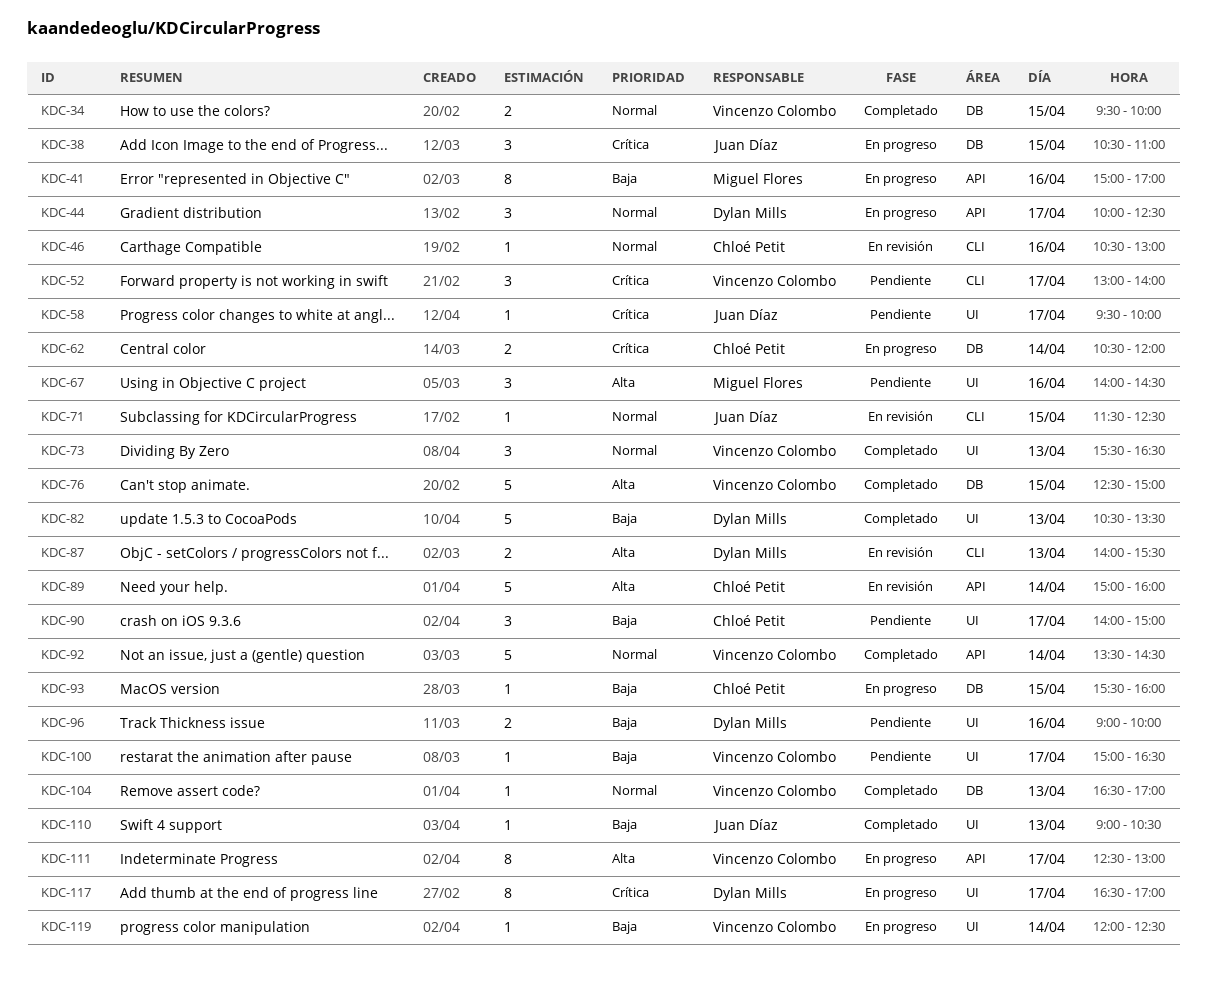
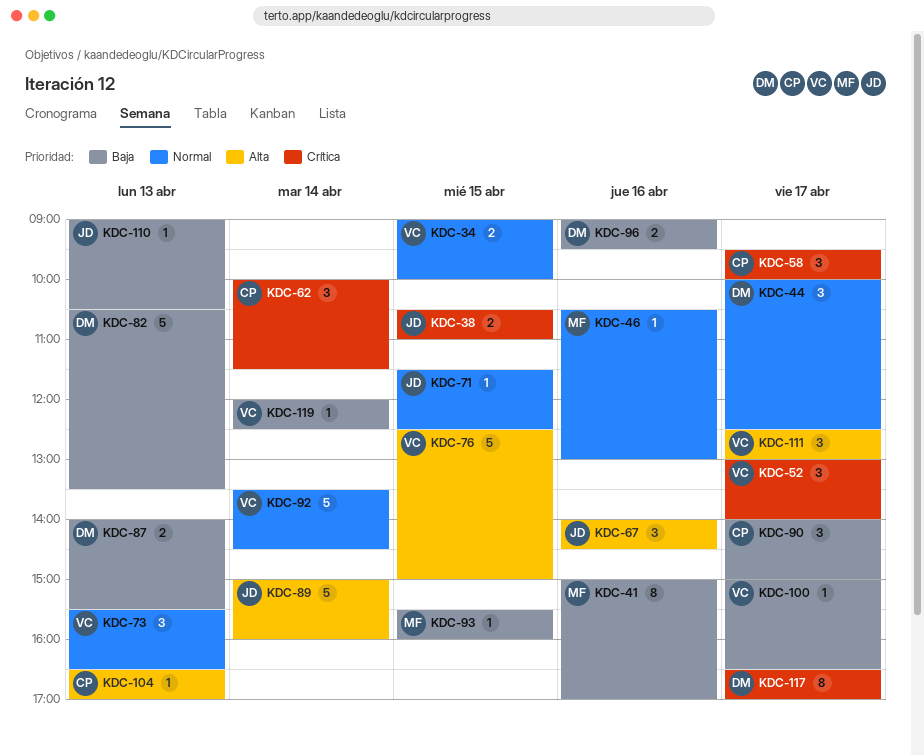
KDC-34, begins: 09:30 -> 09:00
KDC-38, estimate: 3 -> 2
KDC-46, owner: Chloé Petit -> Miguel Flores
KDC-58, owner: Juan Díaz -> Chloé Petit
KDC-58, estimate: 1 -> 3
KDC-62, estimate: 2 -> 3
KDC-62, begins: 10:30 -> 10:00
KDC-62, ends: 12:00 -> 11:30
KDC-67, owner: Miguel Flores -> Juan Díaz
KDC-87, priority: Alta -> Baja
KDC-89, owner: Chloé Petit -> Juan Díaz
KDC-93, owner: Chloé Petit -> Miguel Flores
KDC-96, ends: 10:00 -> 09:30
KDC-104, owner: Vincenzo Colombo -> Chloé Petit
KDC-104, priority: Normal -> Alta
KDC-111, estimate: 8 -> 3

